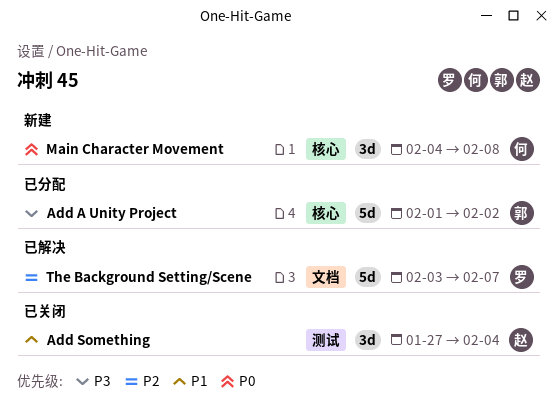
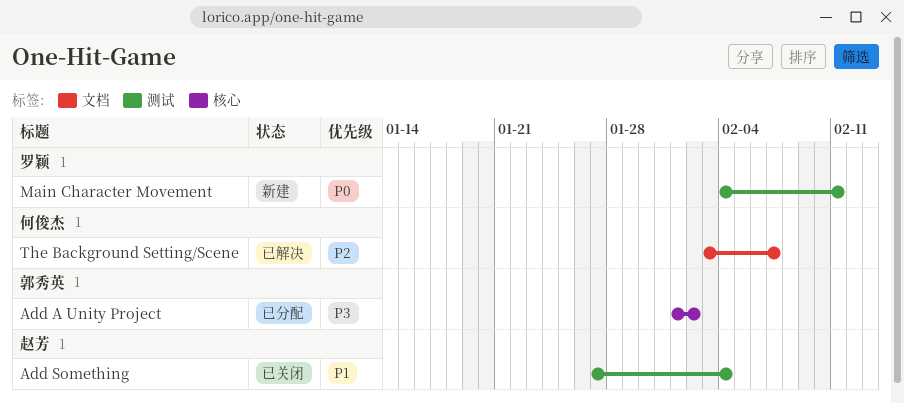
Main Character Movement, owner: 何俊杰 -> 罗颖
Main Character Movement, label: 核心 -> 测试
Main Character Movement, due: Feb 8 -> Feb 11
The Background Setting/Scene, owner: 罗颖 -> 何俊杰

